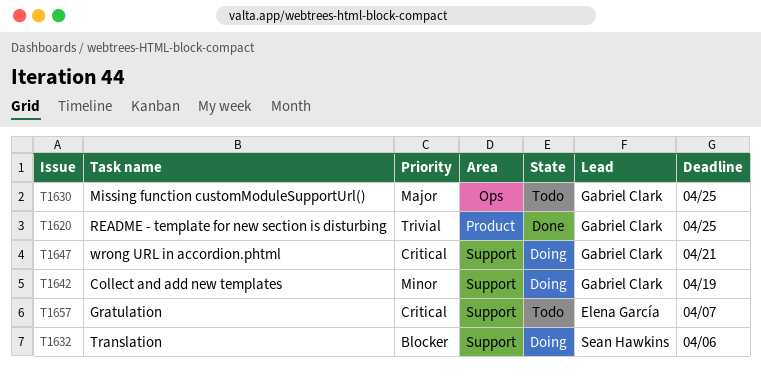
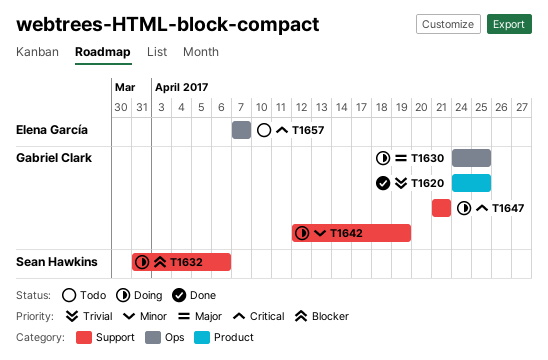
T1630, status: Todo -> Doing
T1657, label: Support -> Ops

